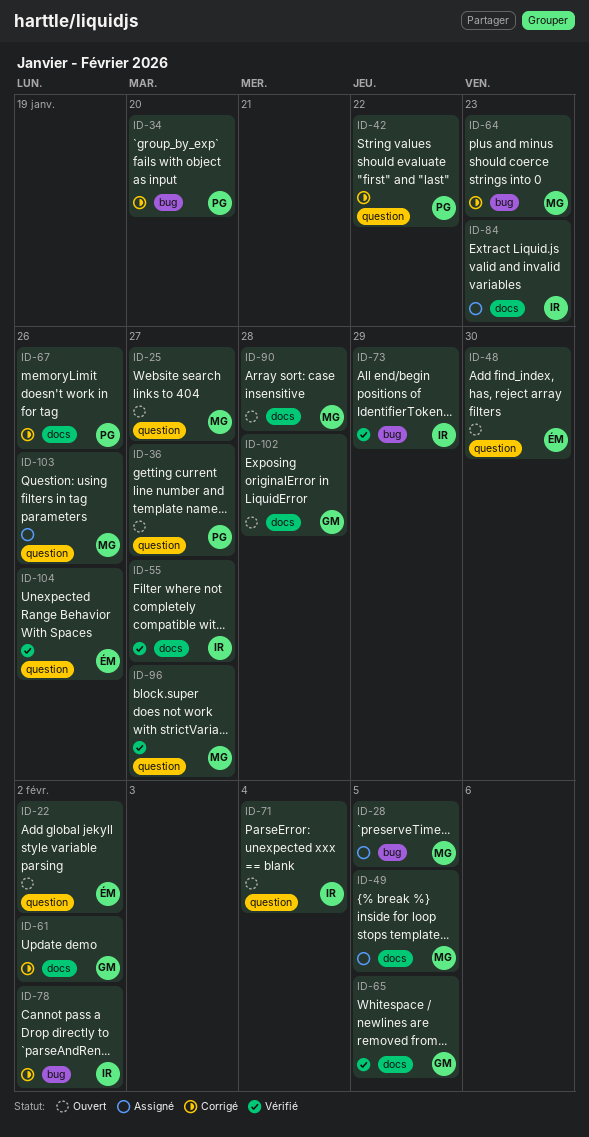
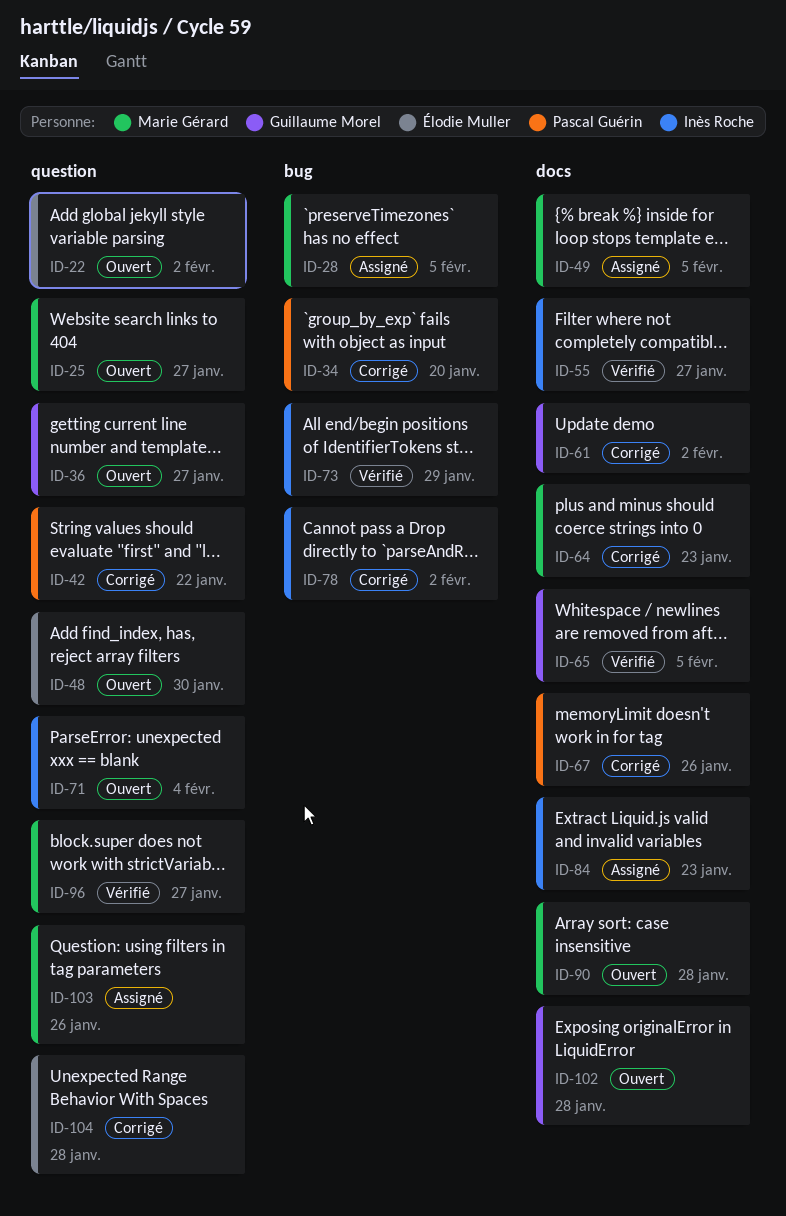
ID-36, owner: Pascal Guérin -> Guillaume Morel
ID-64, label: bug -> docs
ID-104, status: Vérifié -> Corrigé
ID-104, due: Jan 26 -> Jan 28

